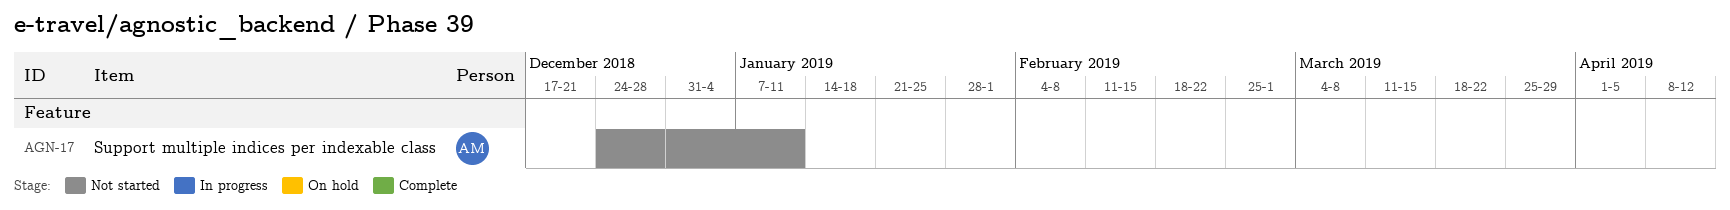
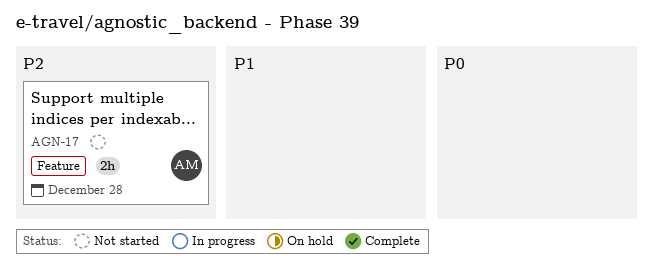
AGN-17, due: Jan 11 -> Dec 28

